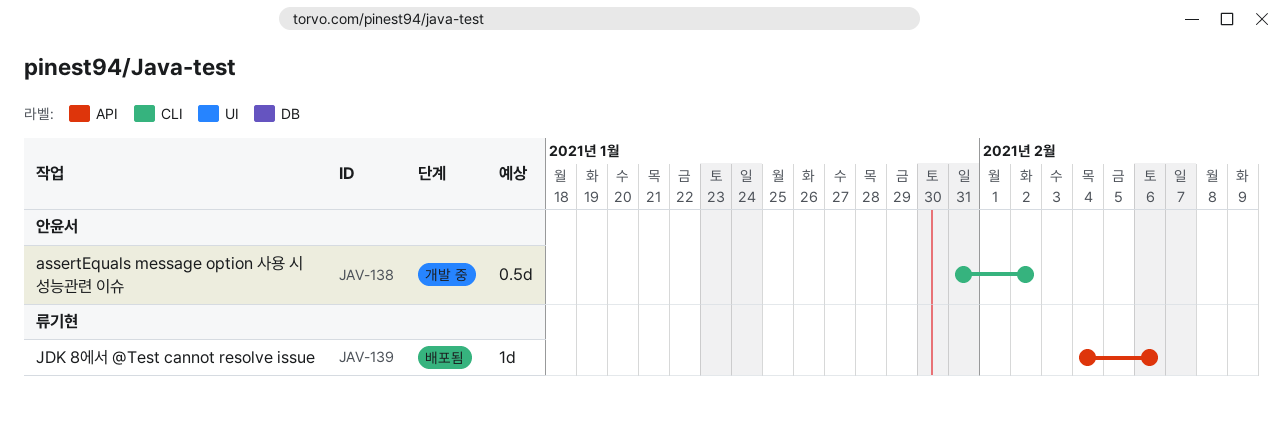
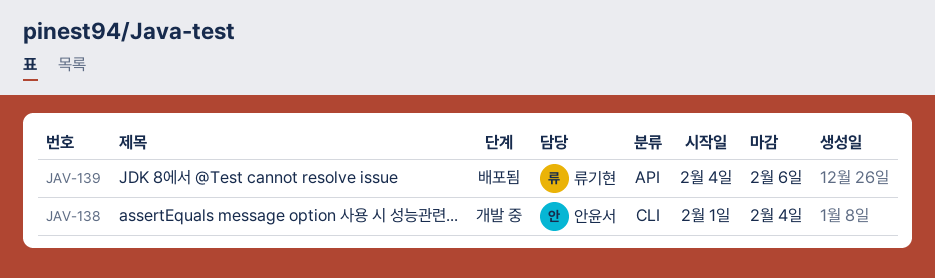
JAV-138, start: Jan 31 -> Feb 1
JAV-138, due: Feb 2 -> Feb 4

